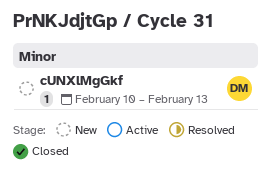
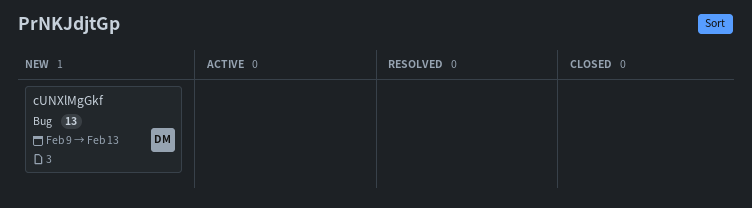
cUNXlMgGkf, estimate: 1 -> 13
cUNXlMgGkf, start: Feb 10 -> Feb 9

